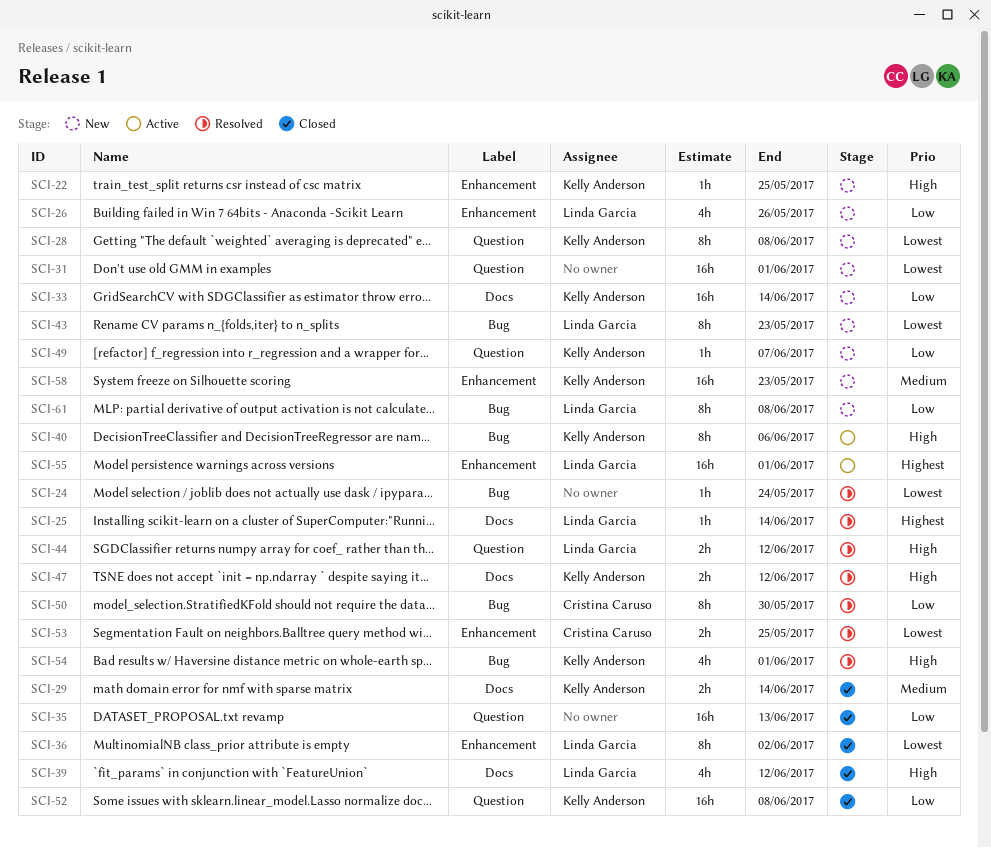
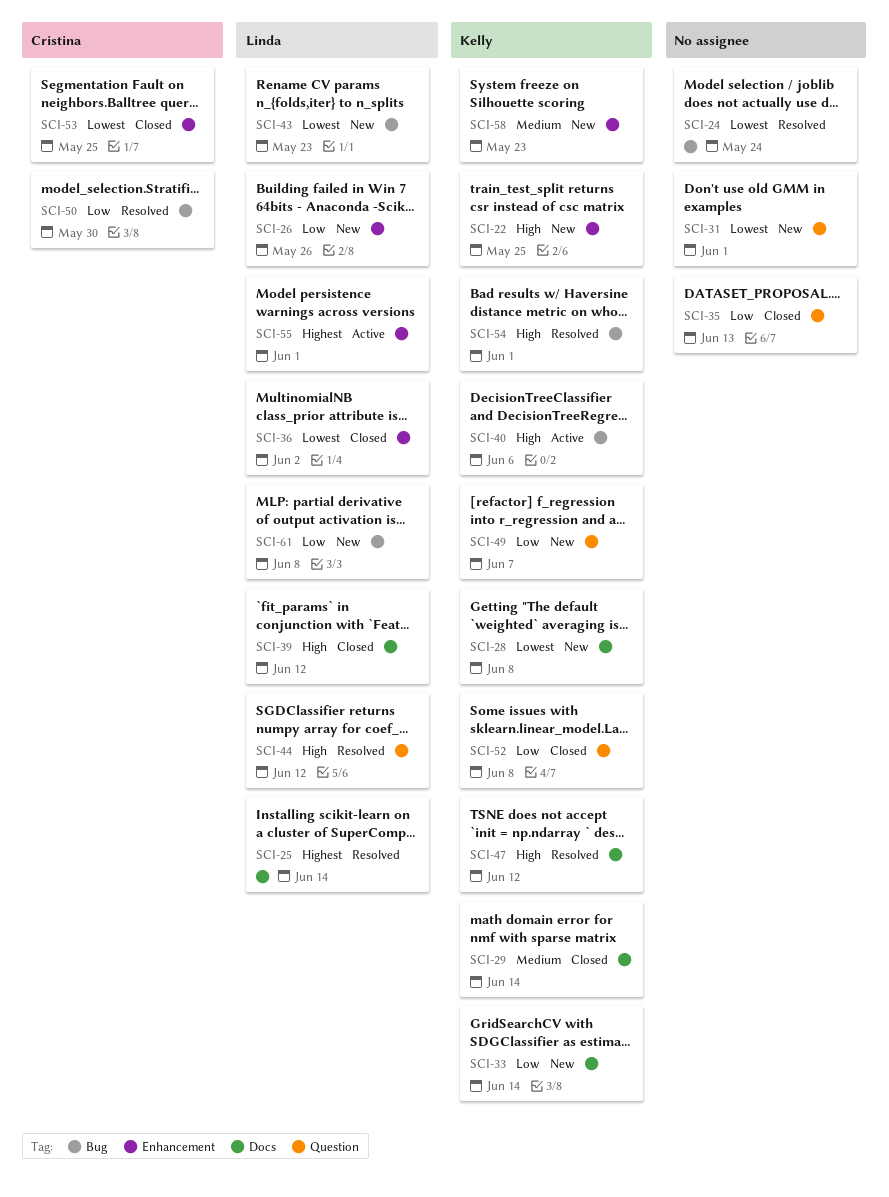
SCI-28, label: Question -> Docs
SCI-53, status: Resolved -> Closed

